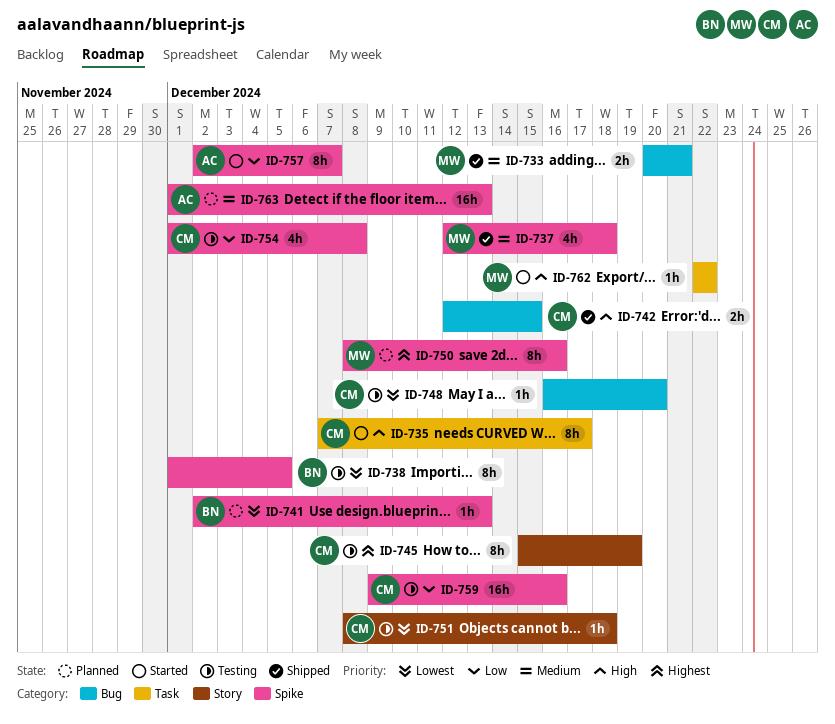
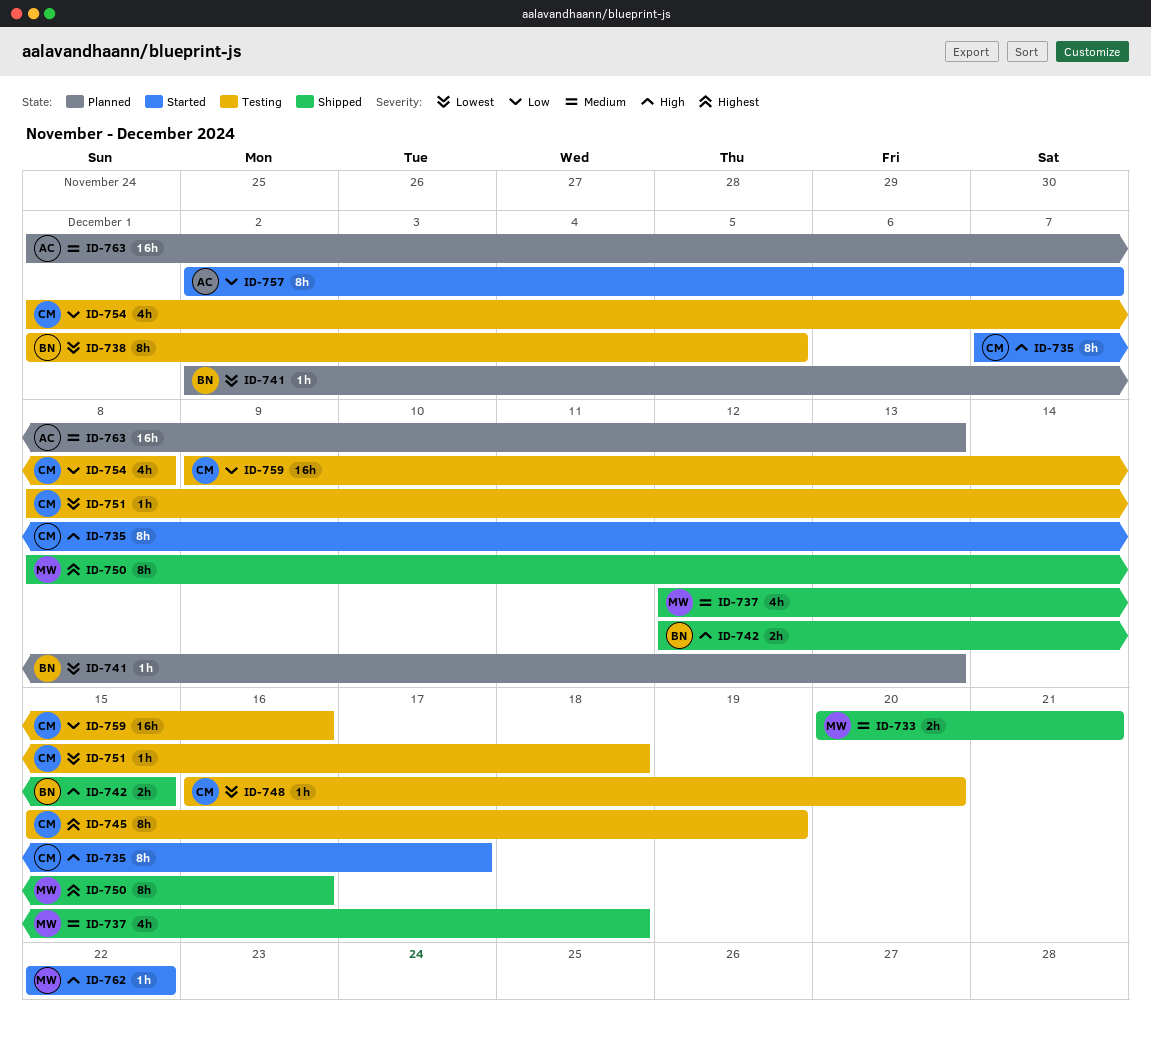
ID-742, owner: CM -> BN
ID-750, status: Planned -> Shipped

